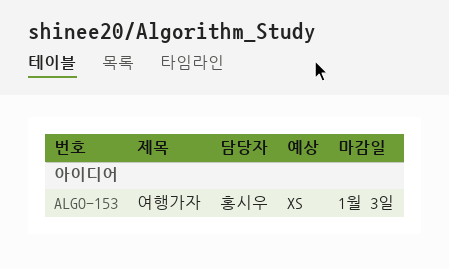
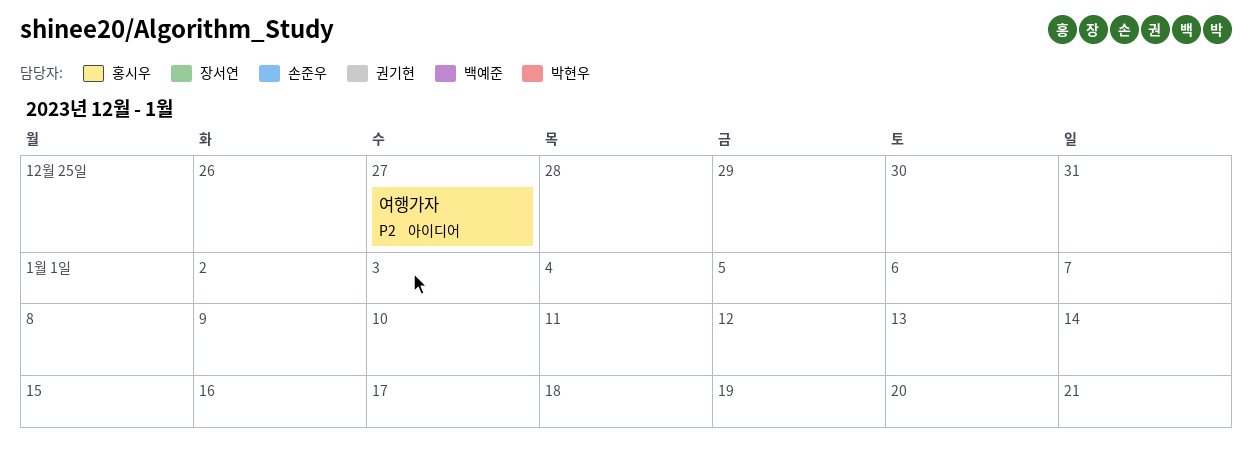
여행가자, due: Jan 3 -> Dec 27

